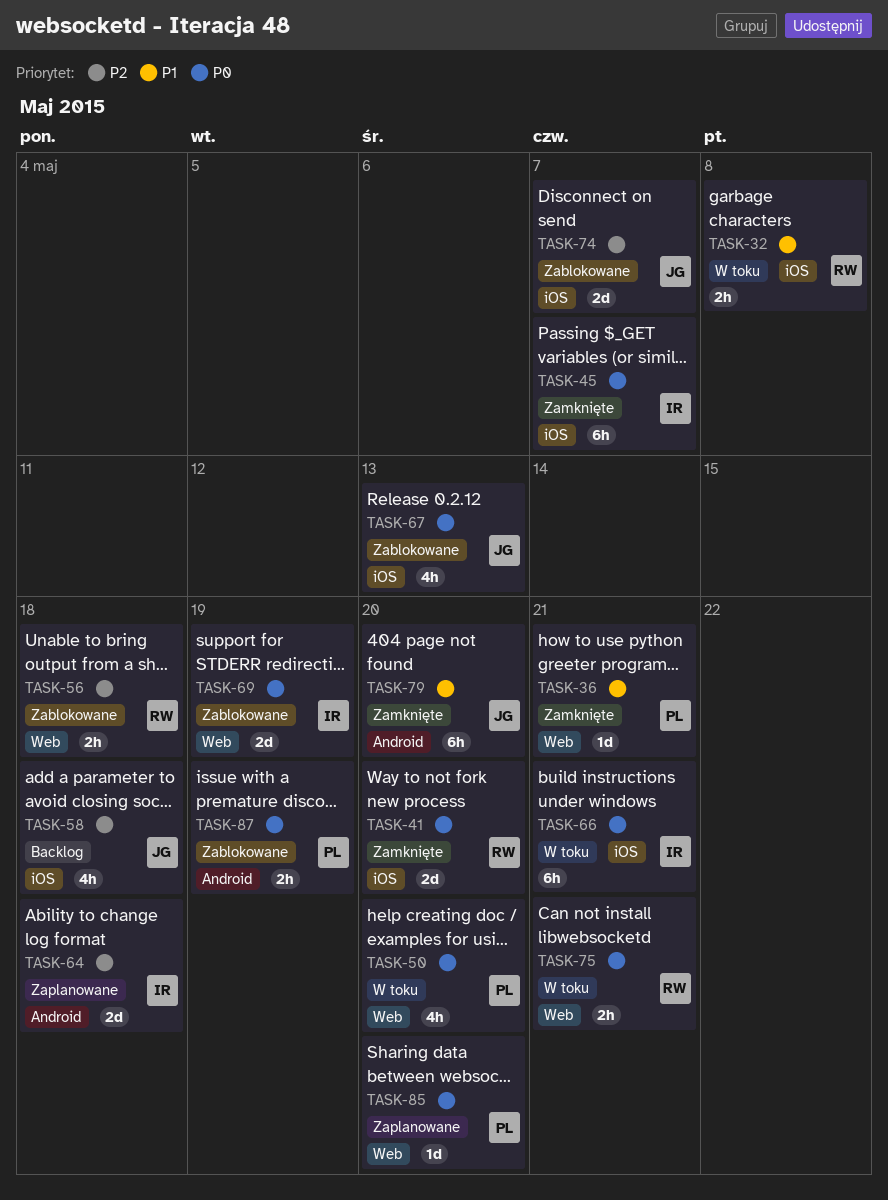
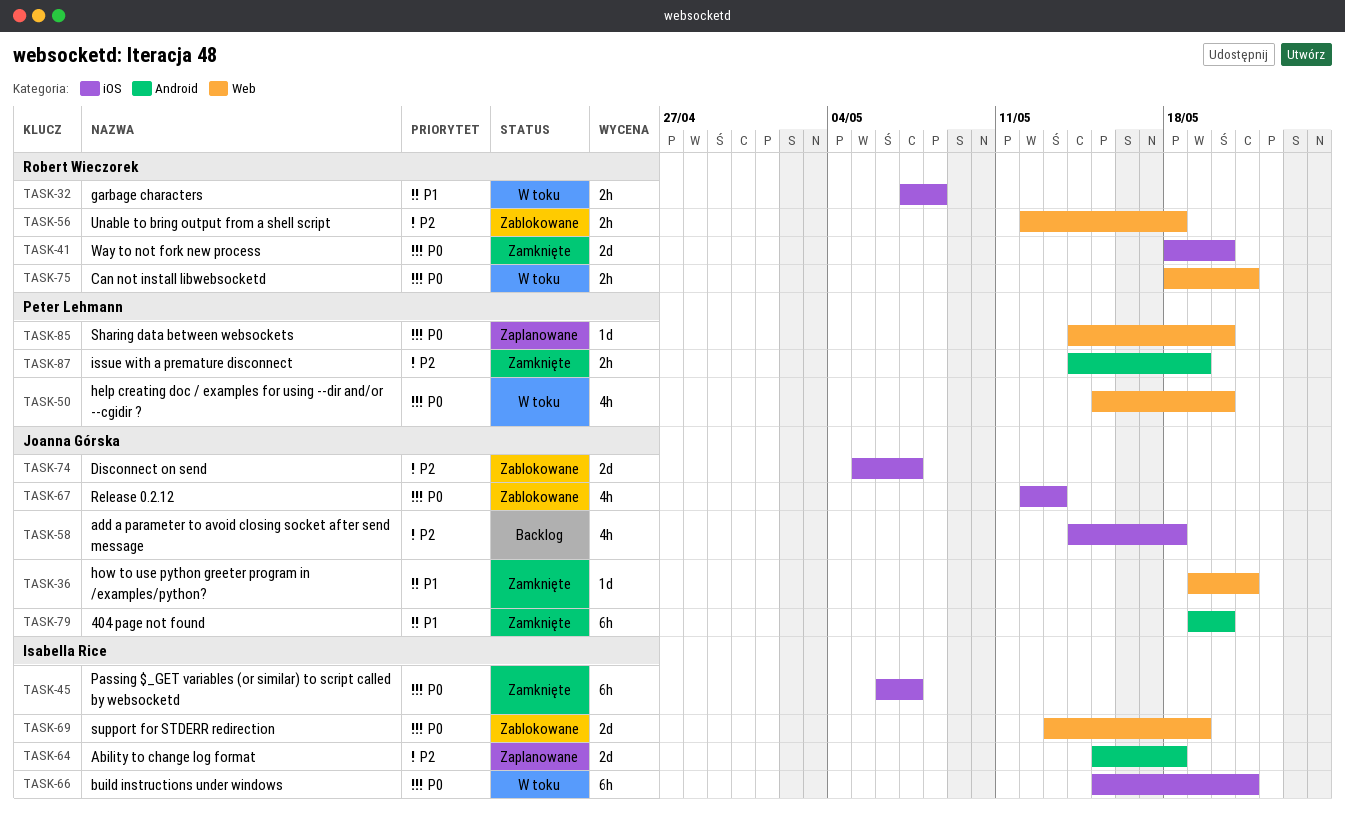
TASK-36, owner: Peter Lehmann -> Joanna Górska
TASK-87, status: Zablokowane -> Zamknięte
TASK-87, priority: P0 -> P2

